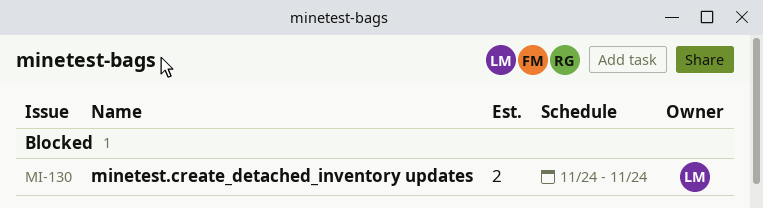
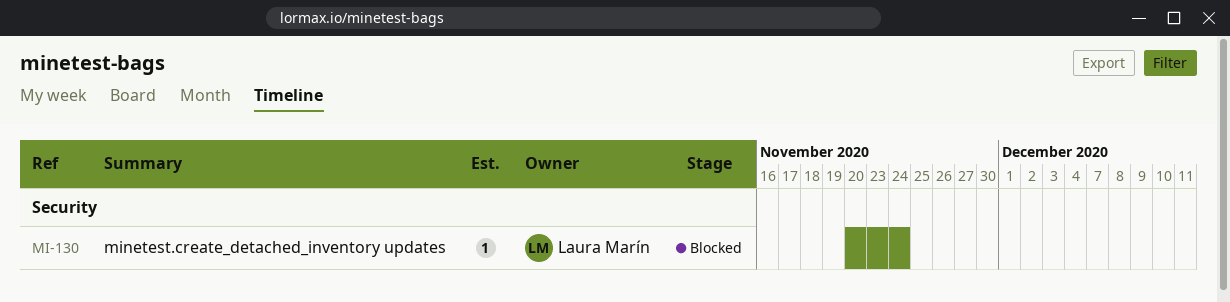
MI-130, estimate: 2 -> 1
MI-130, start: Nov 24 -> Nov 20

